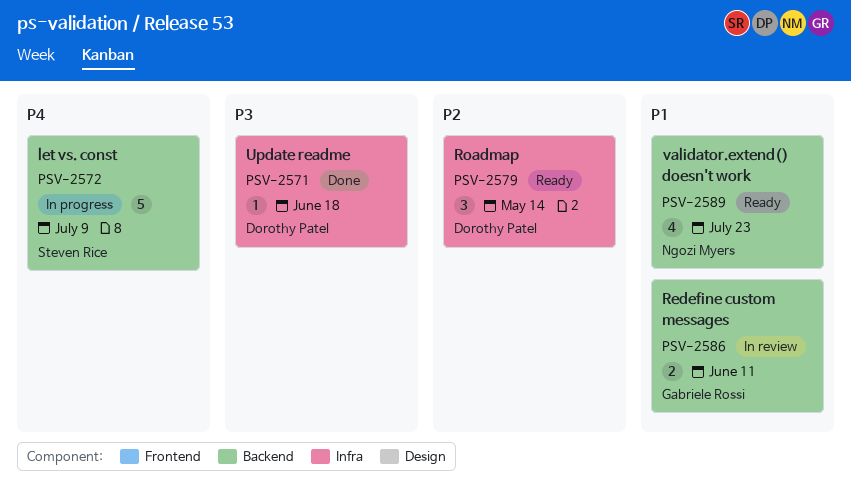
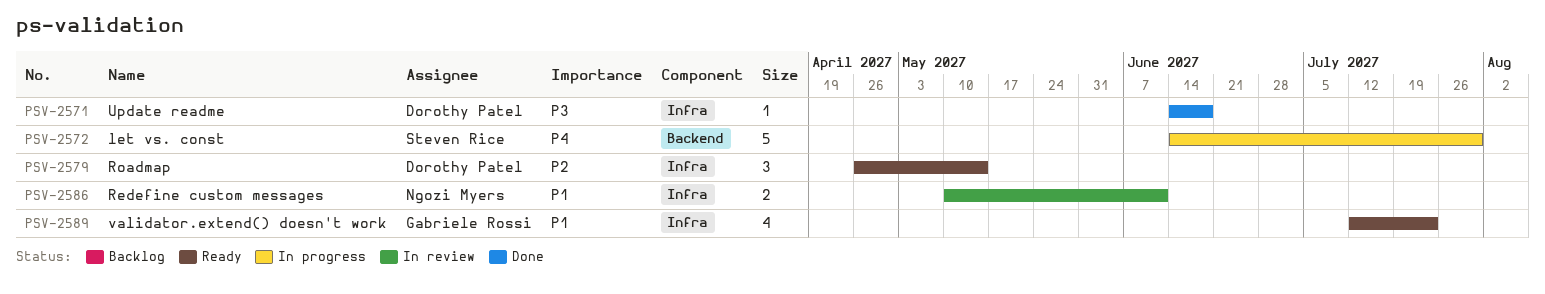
PSV-2572, due: Jul 9 -> Jul 30
PSV-2586, owner: Gabriele Rossi -> Ngozi Myers
PSV-2586, label: Backend -> Infra
PSV-2589, owner: Ngozi Myers -> Gabriele Rossi
PSV-2589, label: Backend -> Infra

